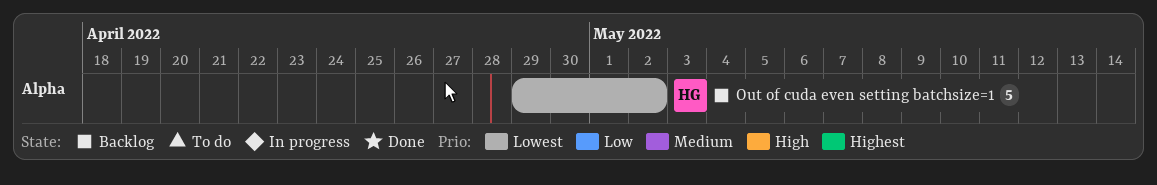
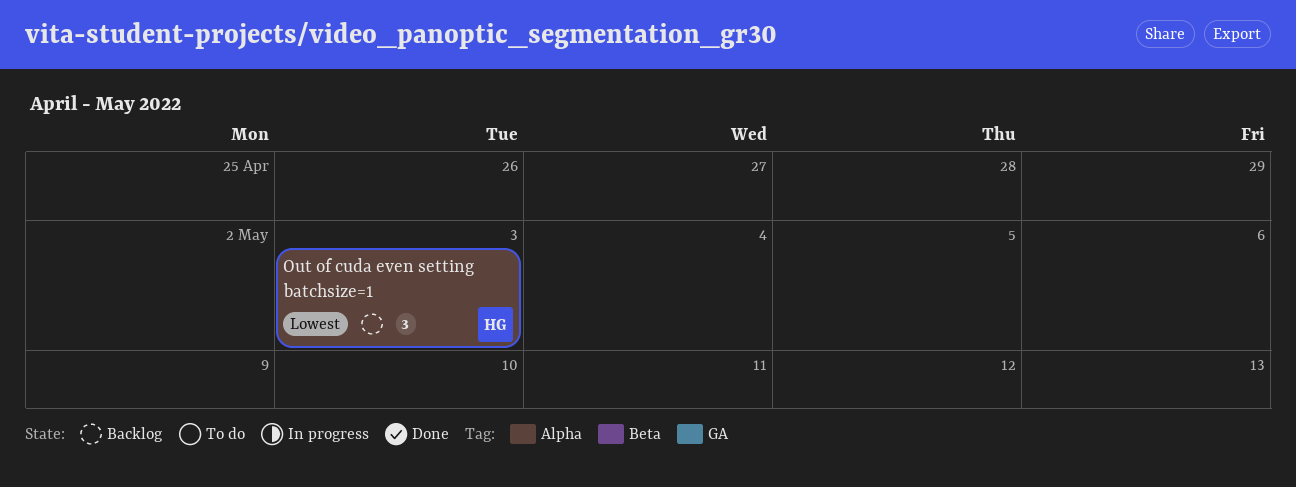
Out of cuda even setting batchsize=1, estimate: 5 -> 3
Out of cuda even setting batchsize=1, due: May 2 -> May 3

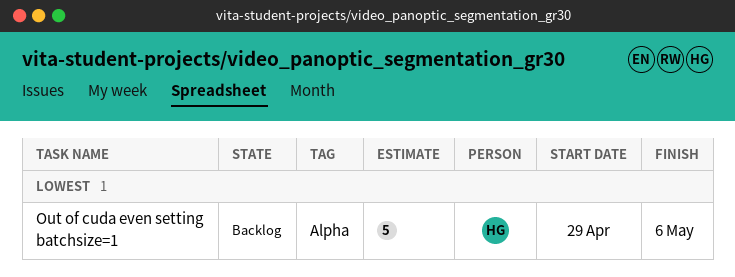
Out of cuda even setting batchsize=1, estimate: 3 -> 5
Out of cuda even setting batchsize=1, due: May 3 -> May 6

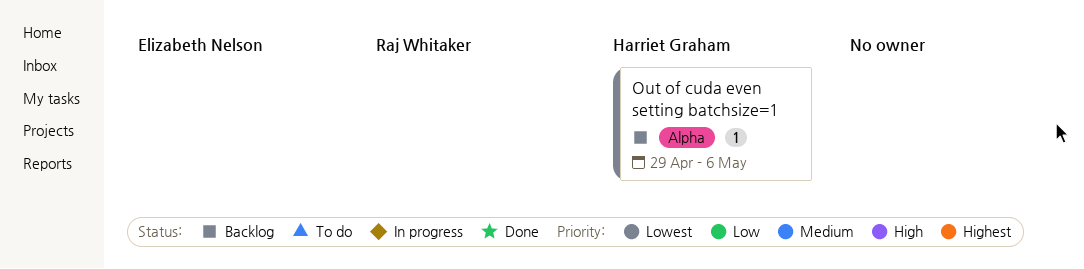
Out of cuda even setting batchsize=1, estimate: 5 -> 1

